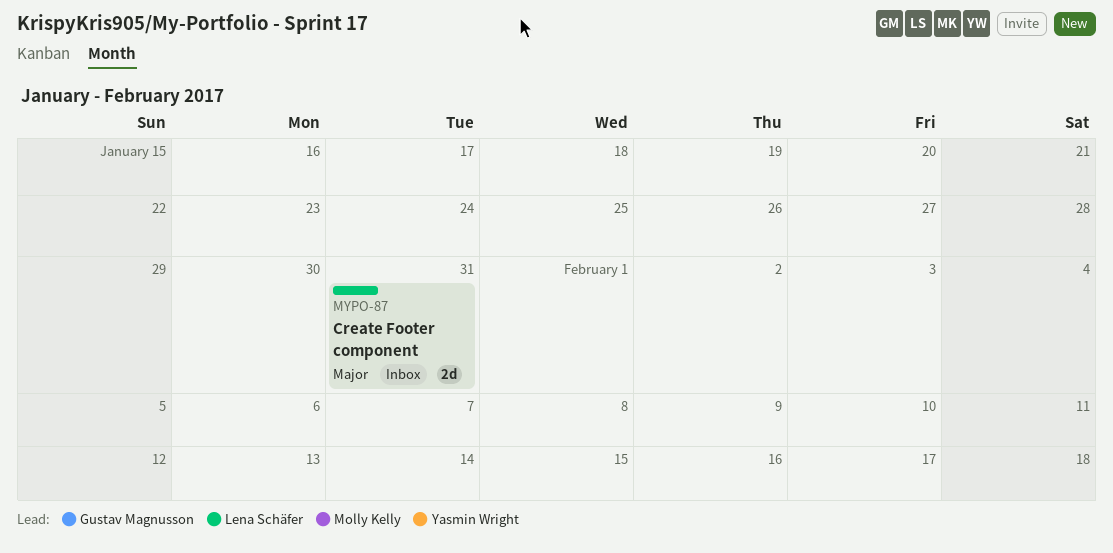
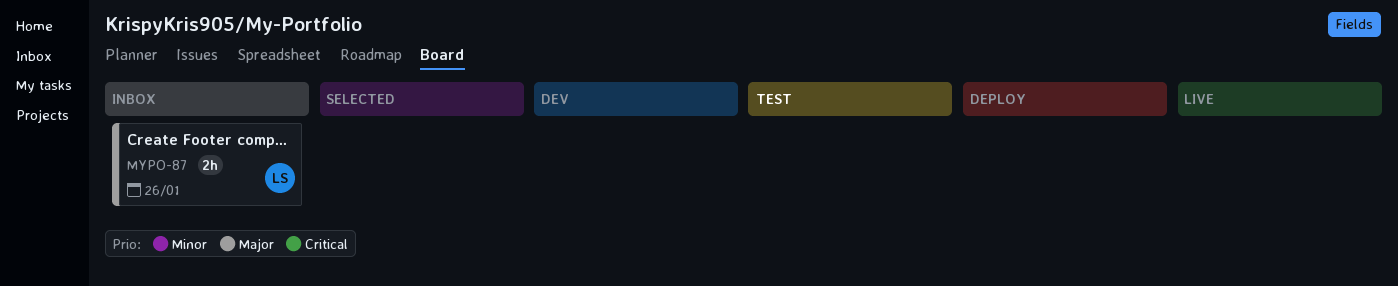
MYPO-87, estimate: 2d -> 2h
MYPO-87, due: Jan 31 -> Jan 26

